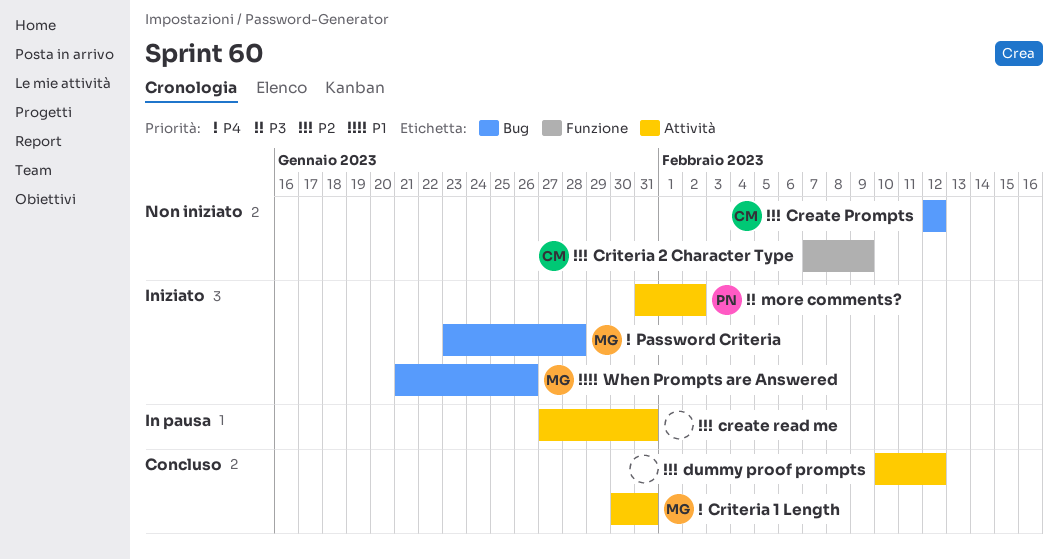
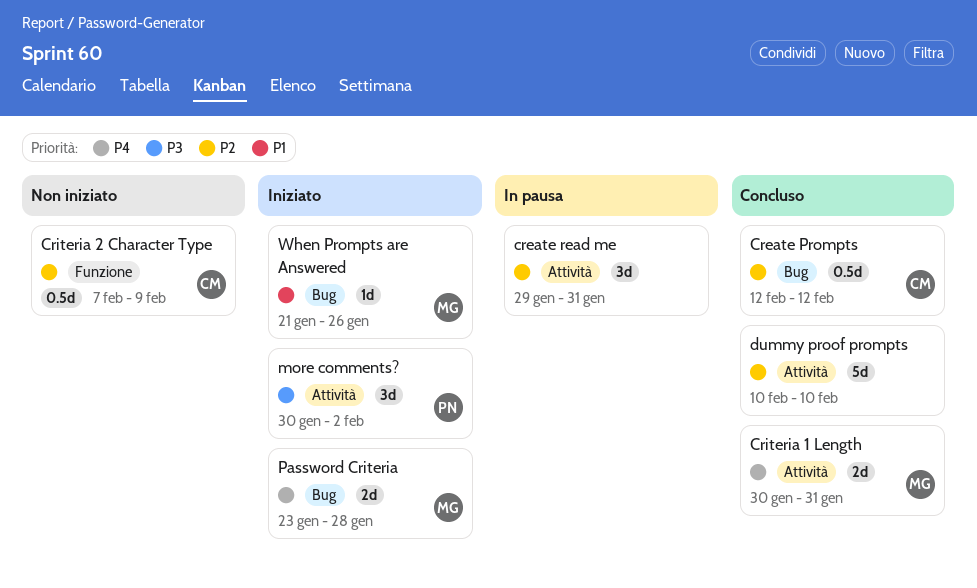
Create Prompts, status: Non iniziato -> Concluso
create read me, start: Jan 27 -> Jan 29
dummy proof prompts, due: Feb 12 -> Feb 10
more comments?, start: Jan 31 -> Jan 30

